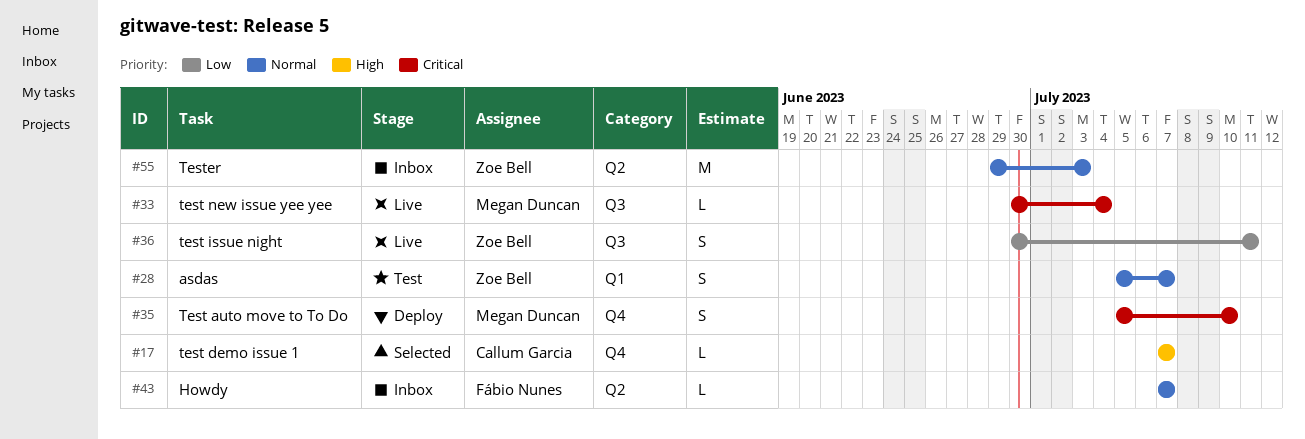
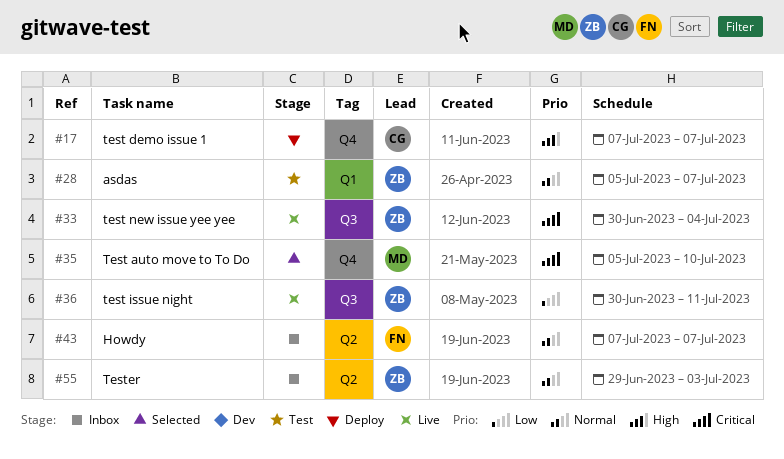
#17, status: Selected -> Deploy
#33, owner: Megan Duncan -> Zoe Bell
#35, status: Deploy -> Selected

